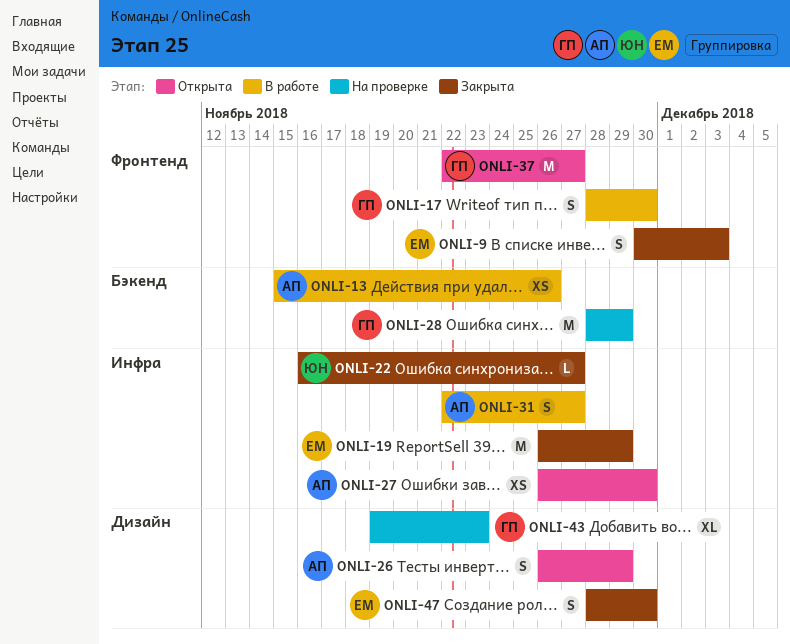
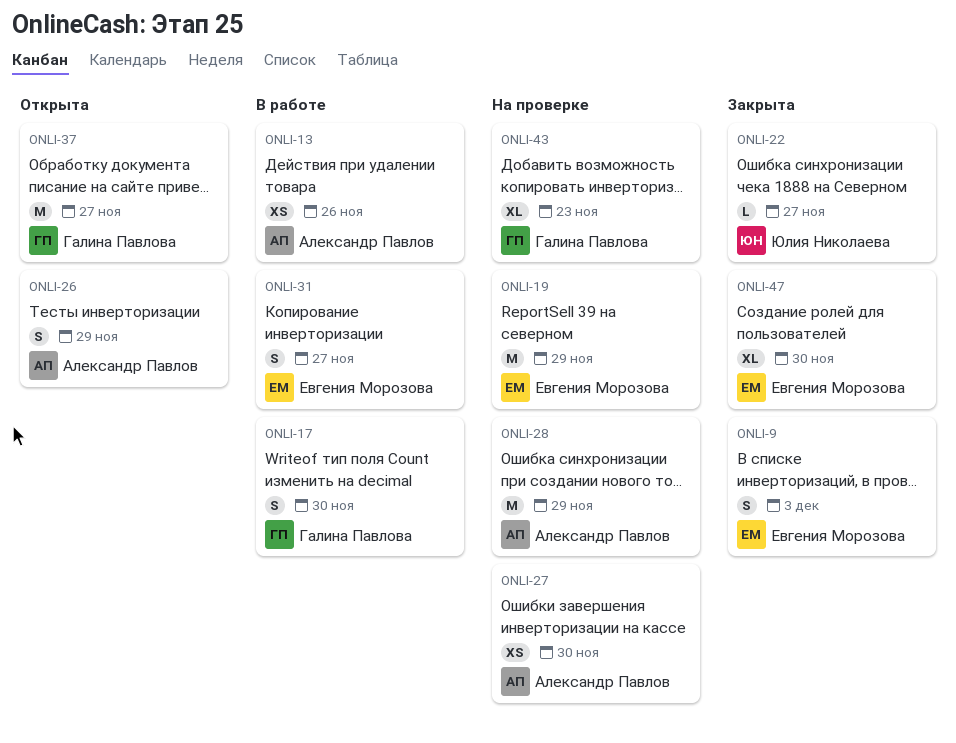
ONLI-19, status: Закрыта -> На проверке
ONLI-27, status: Открыта -> На проверке
ONLI-28, owner: Галина Павлова -> Александр Павлов
ONLI-31, owner: Александр Павлов -> Евгения Морозова
ONLI-47, estimate: S -> XL

